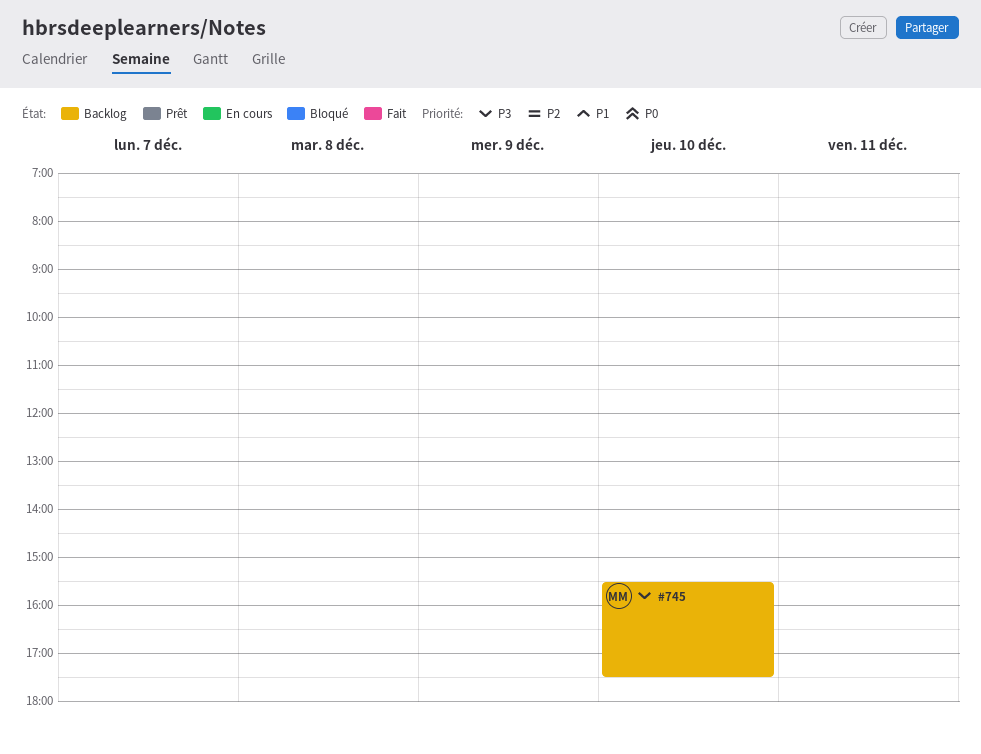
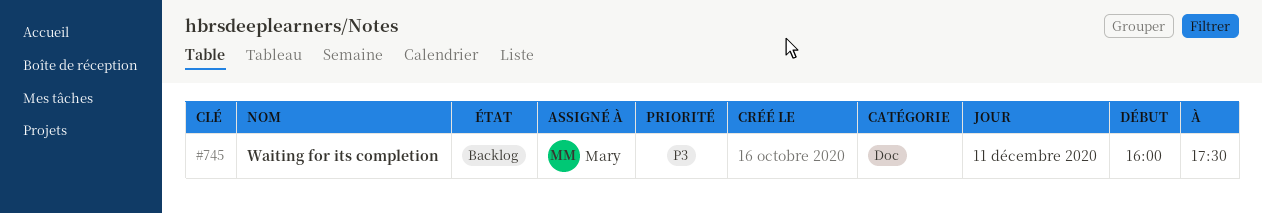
#745, day: Dec 10 -> Dec 11
#745, begins: 15:30 -> 16:00

